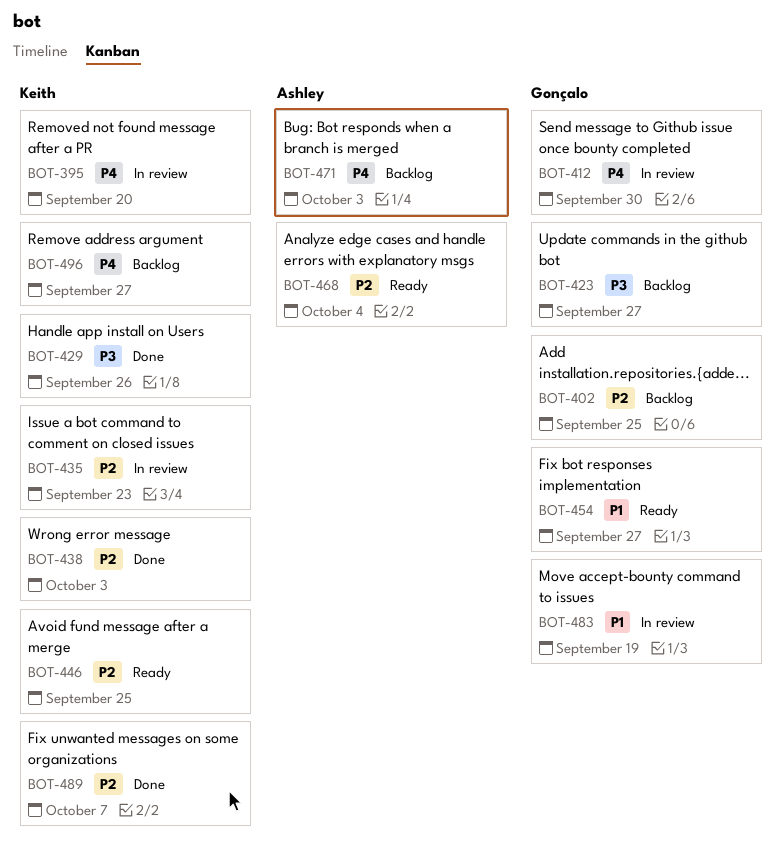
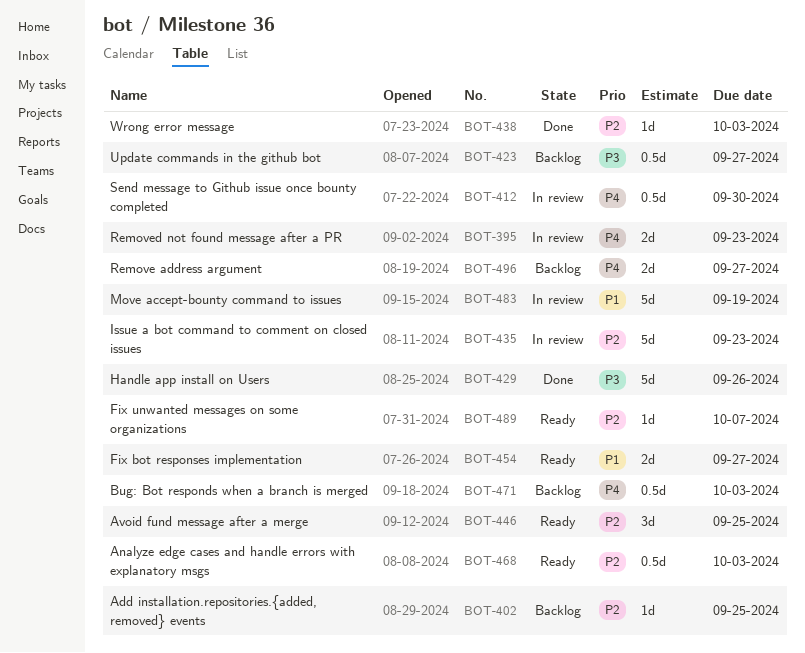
BOT-395, due: Sep 20 -> Sep 23
BOT-468, due: Oct 4 -> Oct 3
BOT-489, status: Done -> Ready

